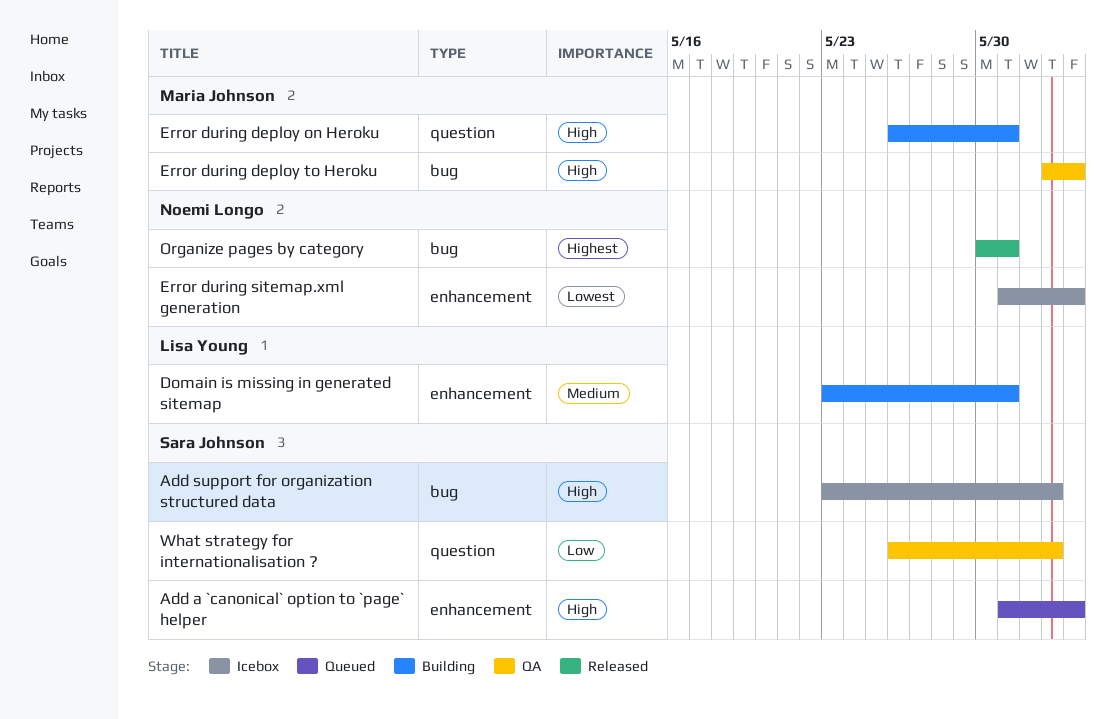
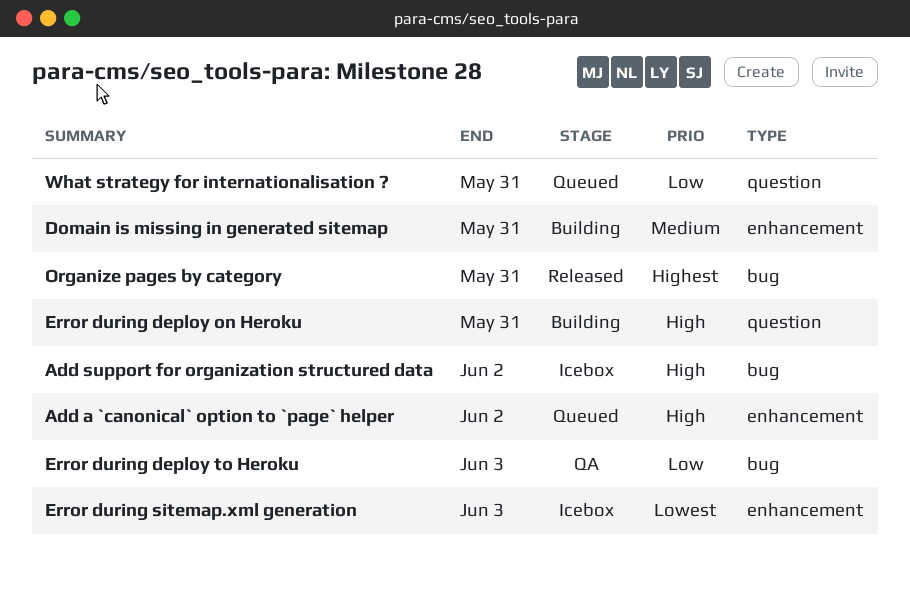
Add a `canonical` option to `page` helper, due: Jun 3 -> Jun 2
Error during deploy to Heroku, priority: High -> Low
What strategy for internationalisation ?, status: QA -> Queued
What strategy for internationalisation ?, due: Jun 2 -> May 31

